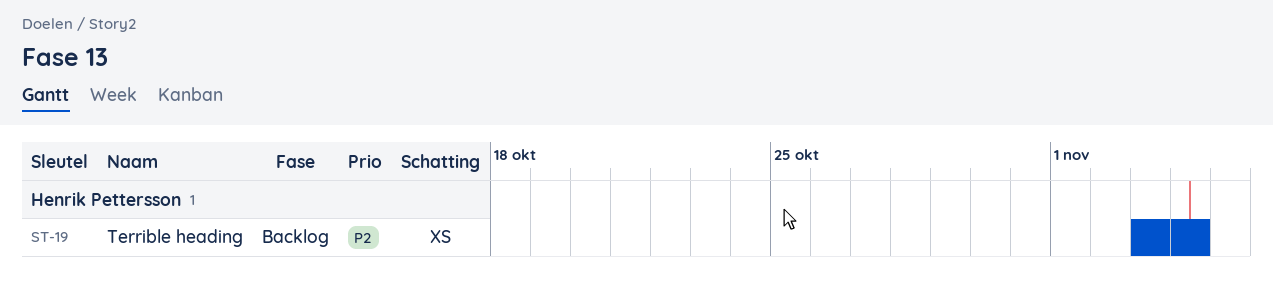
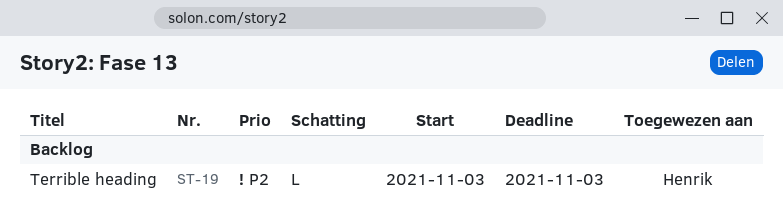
ST-19, estimate: XS -> L
ST-19, due: Nov 4 -> Nov 3

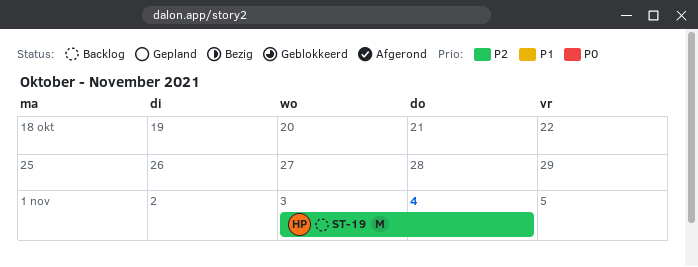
ST-19, estimate: L -> M
ST-19, due: Nov 3 -> Nov 4

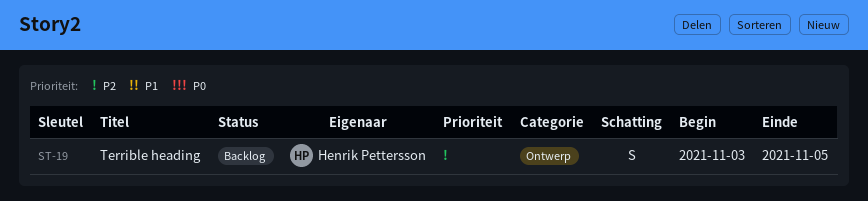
ST-19, estimate: M -> S
ST-19, due: Nov 4 -> Nov 5

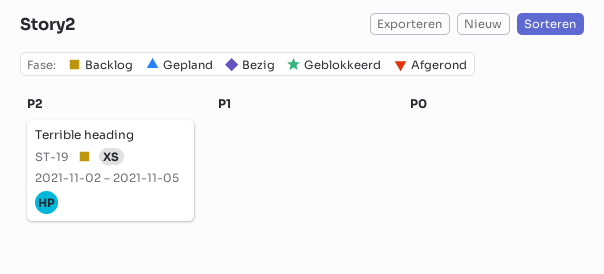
ST-19, estimate: S -> XS
ST-19, start: Nov 3 -> Nov 2

